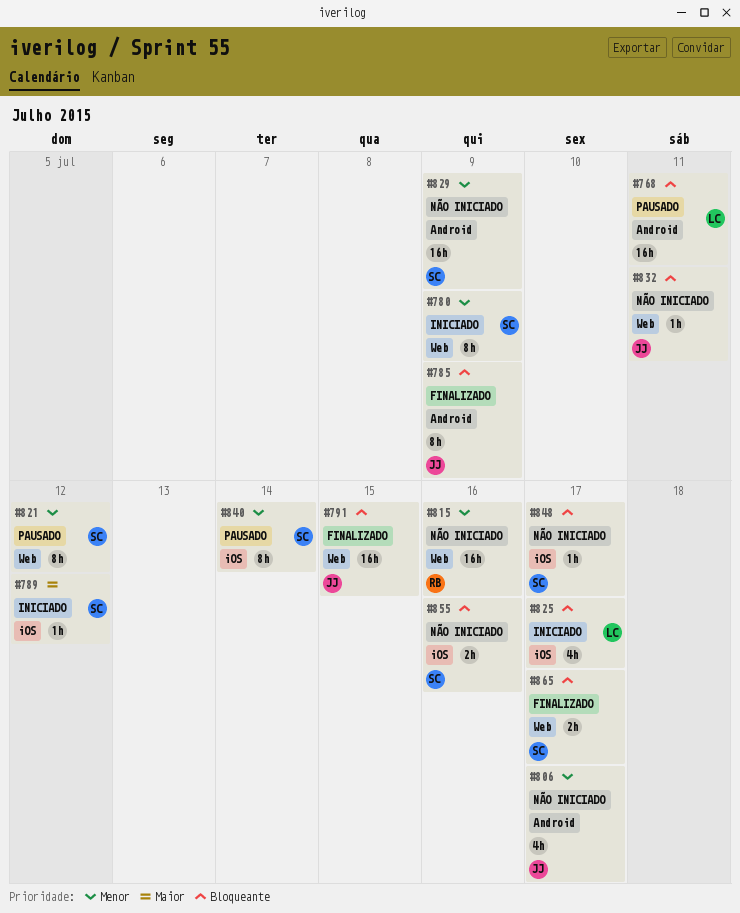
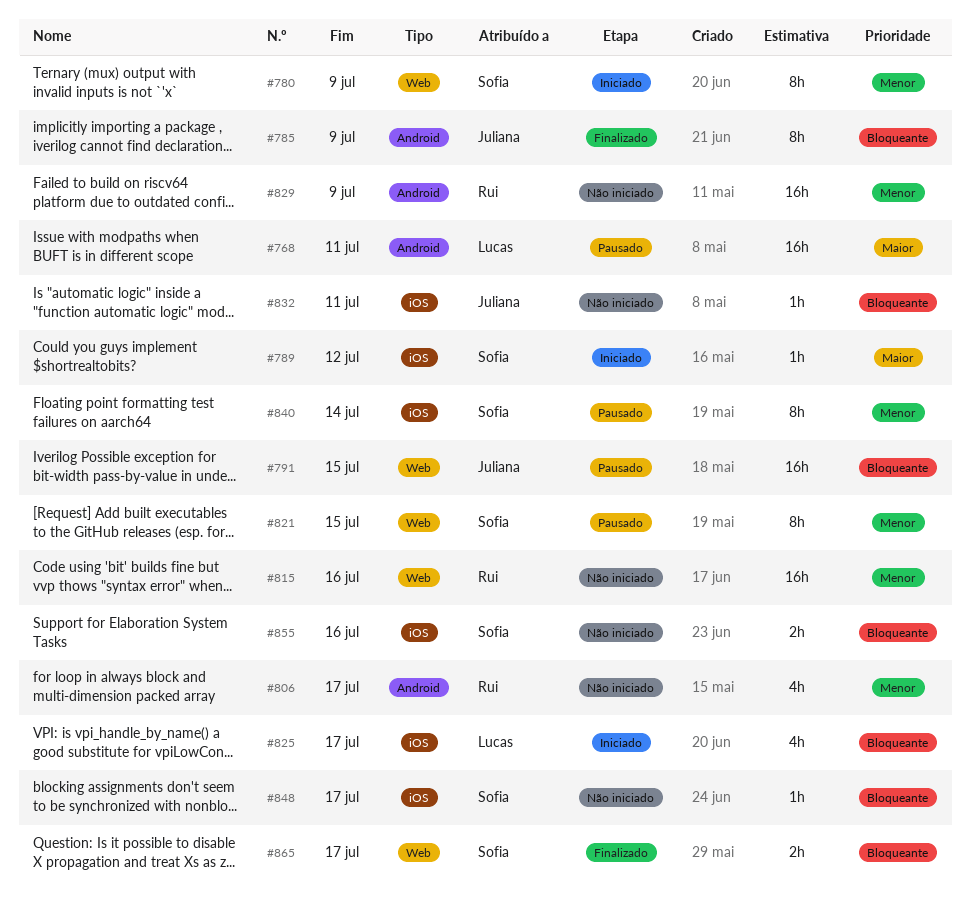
#768, priority: Bloqueante -> Maior
#791, status: Finalizado -> Pausado
#806, owner: Juliana -> Rui
#821, due: Jul 12 -> Jul 15
#829, owner: Sofia -> Rui
#832, label: Web -> iOS

